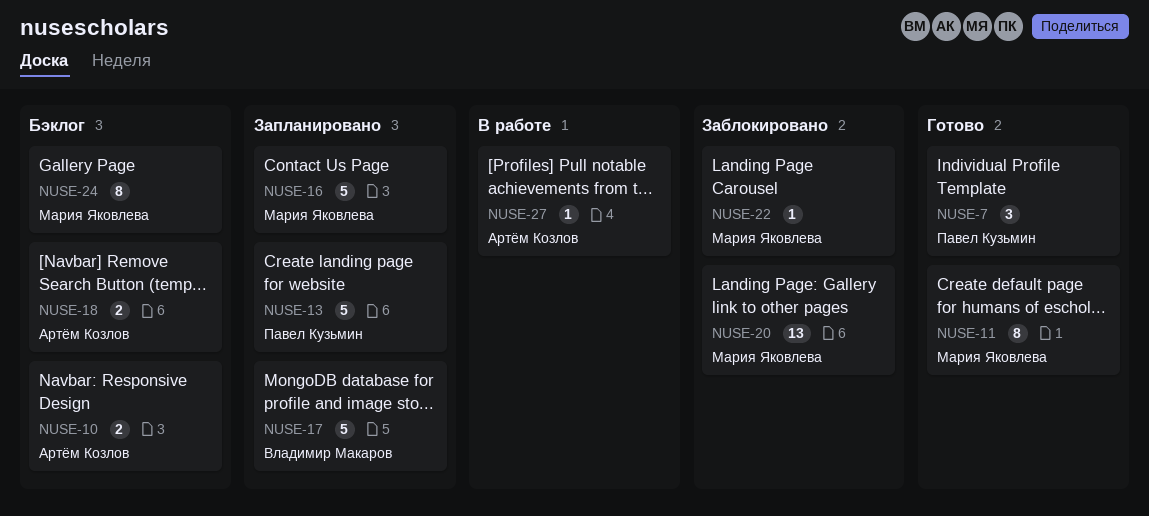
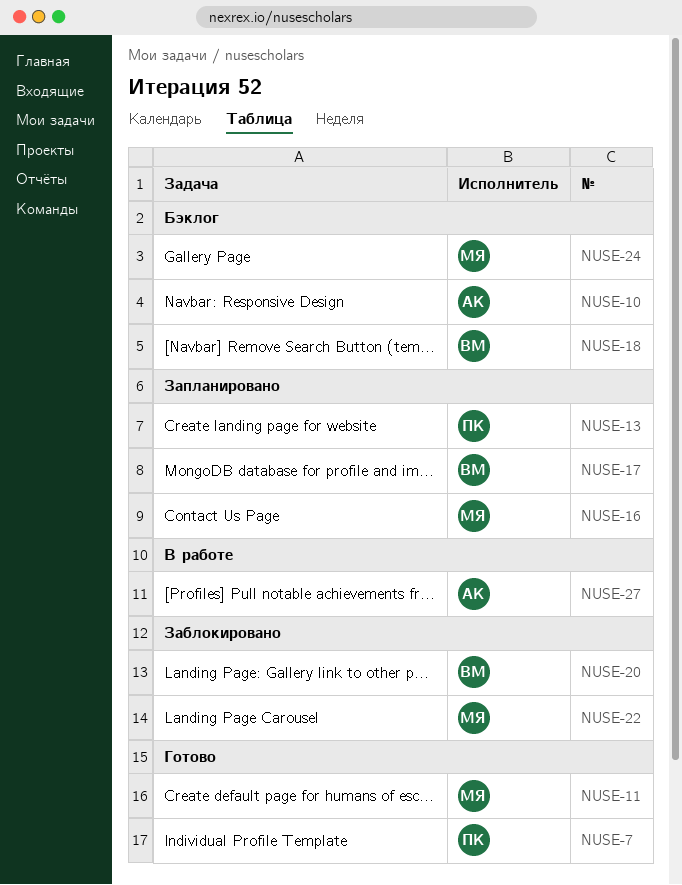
NUSE-18, owner: Артём Козлов -> Владимир Макаров
NUSE-20, owner: Мария Яковлева -> Владимир Макаров

